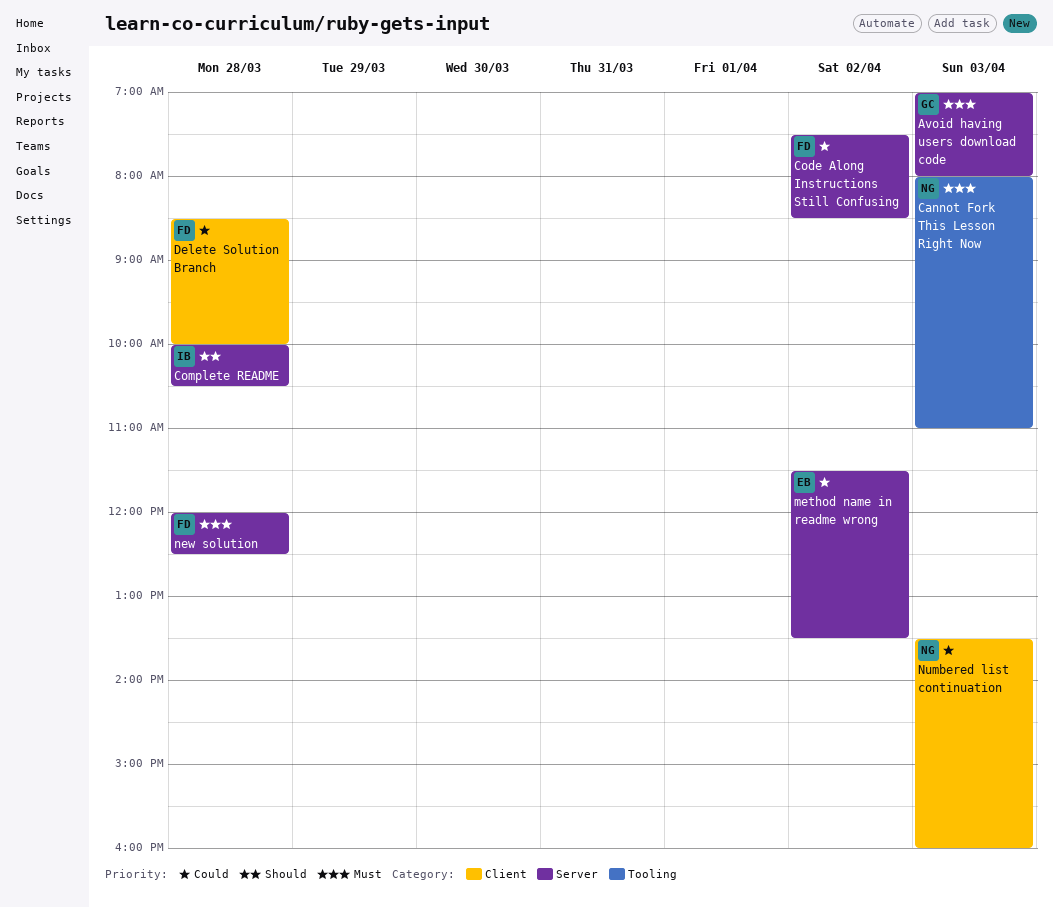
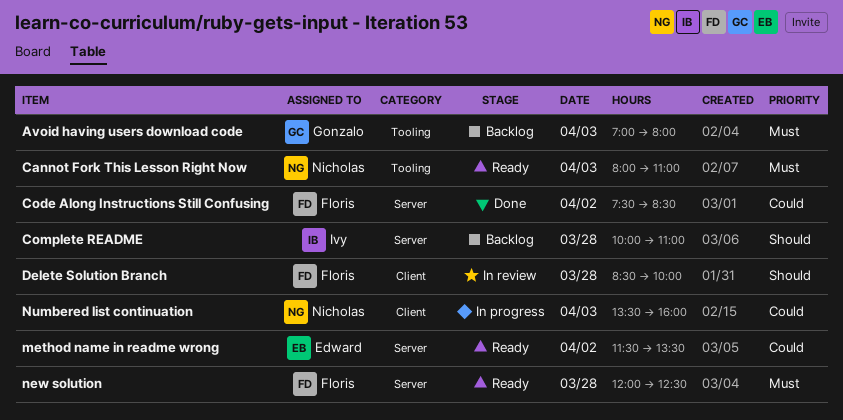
Avoid having users download code, label: Server -> Tooling
Complete README, ends: 10:30 -> 11:00
Delete Solution Branch, priority: Could -> Should

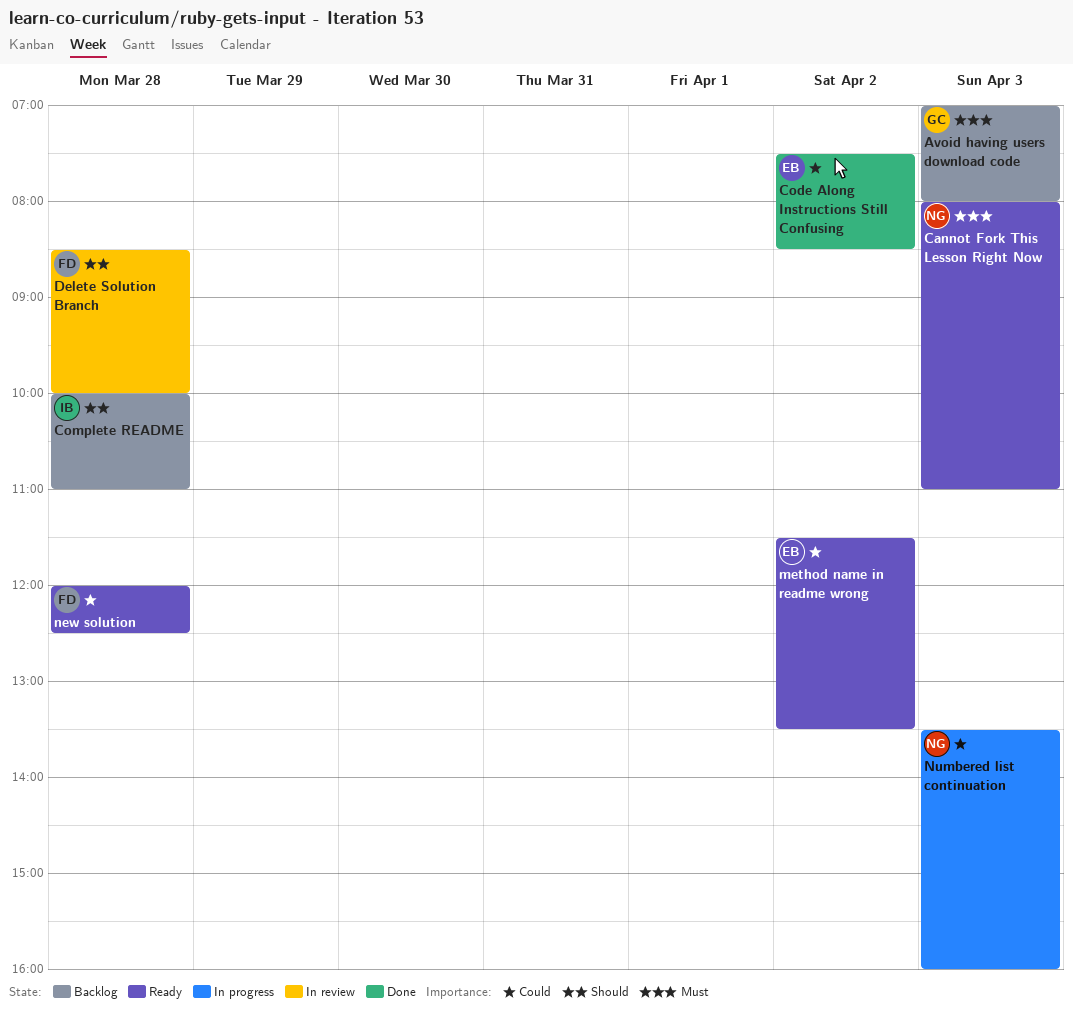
Code Along Instructions Still Confusing, owner: Floris -> Edward
new solution, priority: Must -> Could

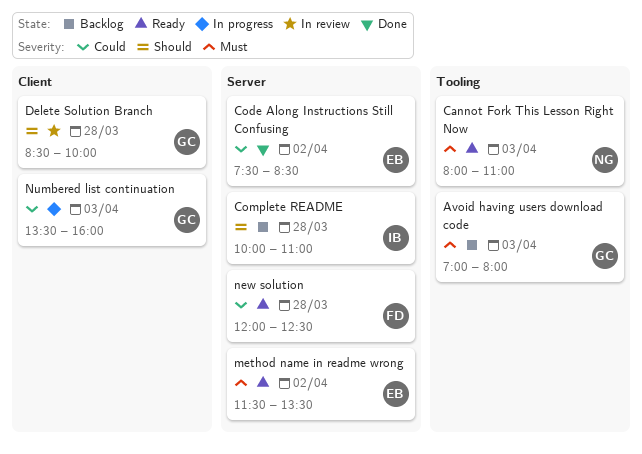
Delete Solution Branch, owner: FD -> GC
method name in readme wrong, priority: Could -> Must
Numbered list continuation, owner: NG -> GC

